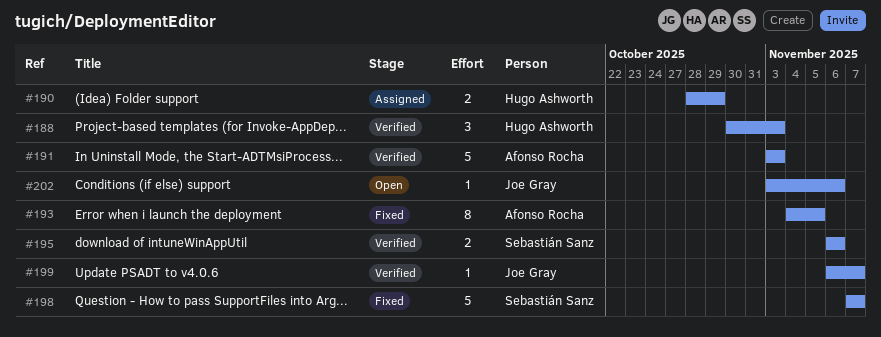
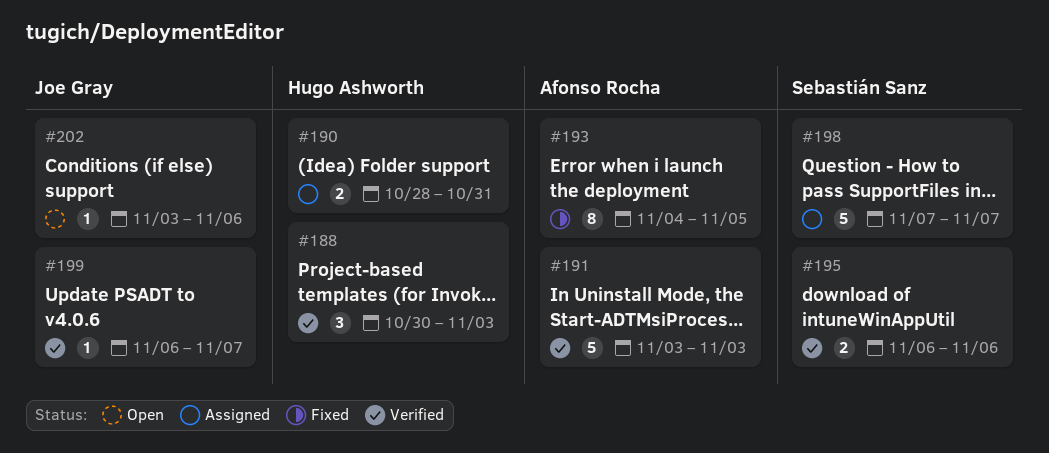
#190, due: Oct 29 -> Oct 31
#198, status: Fixed -> Assigned

